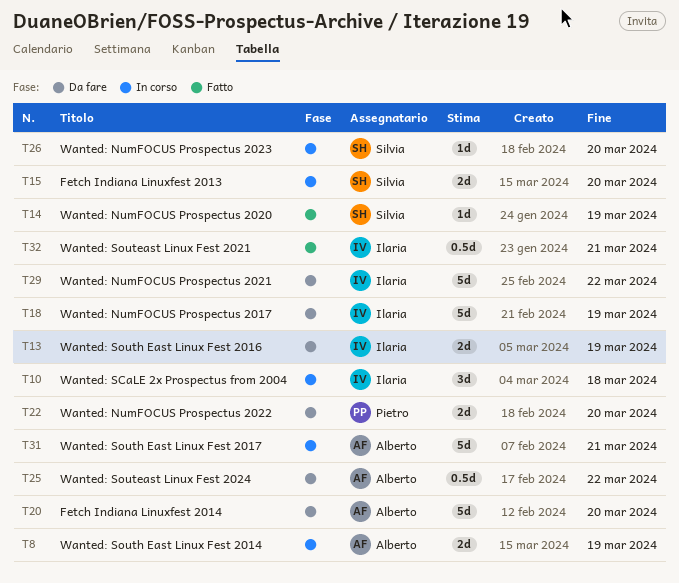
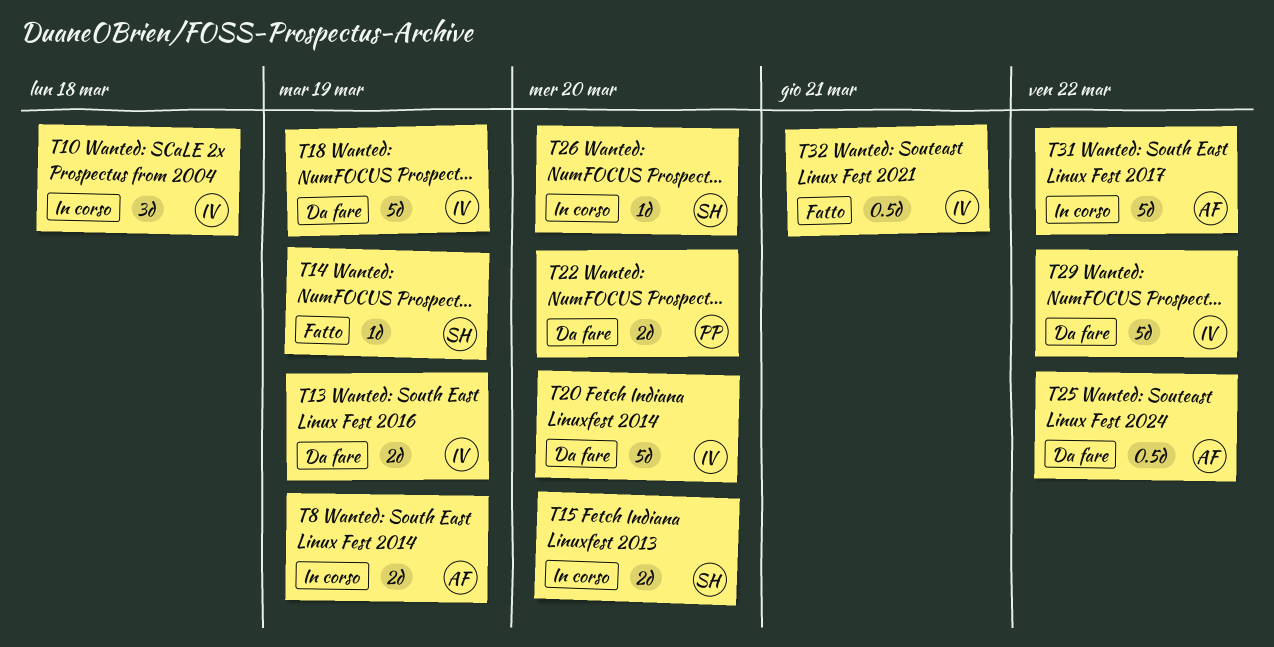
T20, owner: Alberto -> Ilaria
T31, due: Mar 21 -> Mar 22

